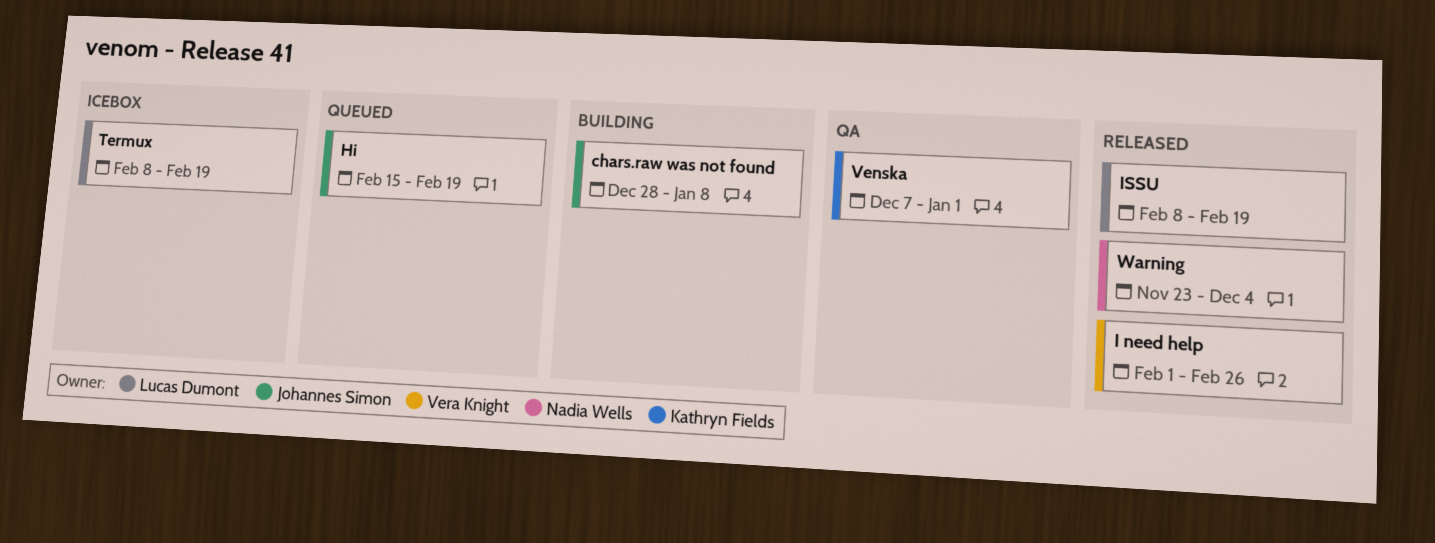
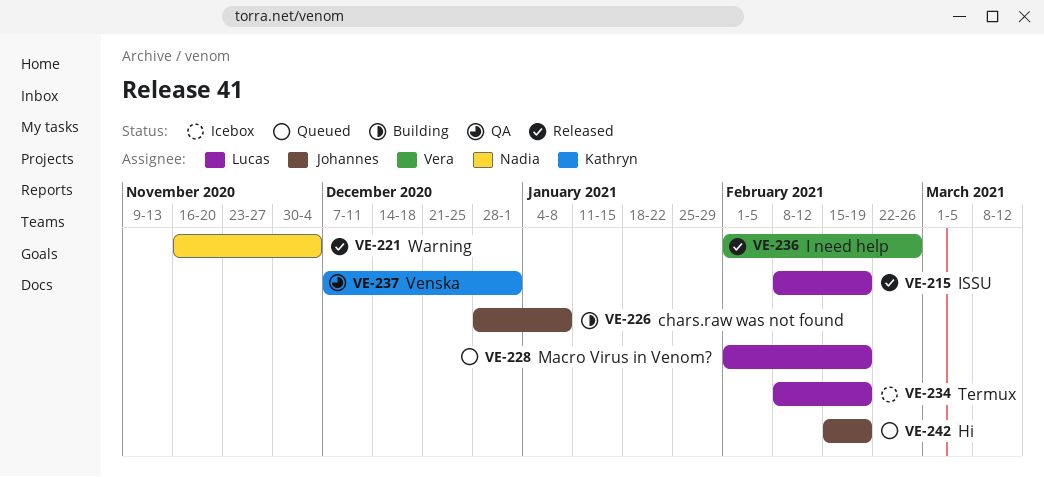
Macro Virus in Venom?: none -> present
Warning, start: Nov 23 -> Nov 16

